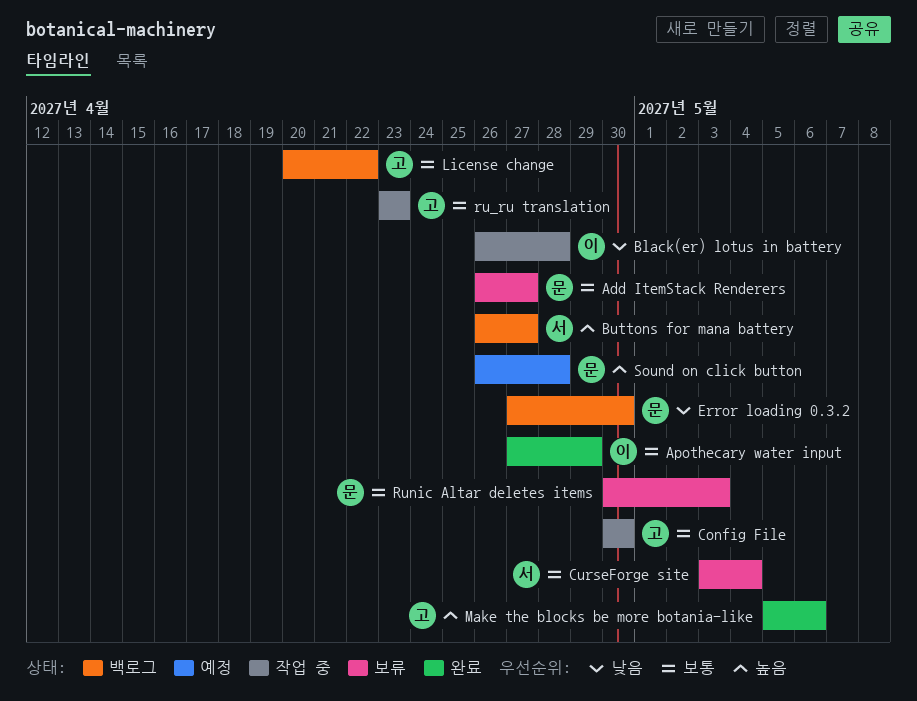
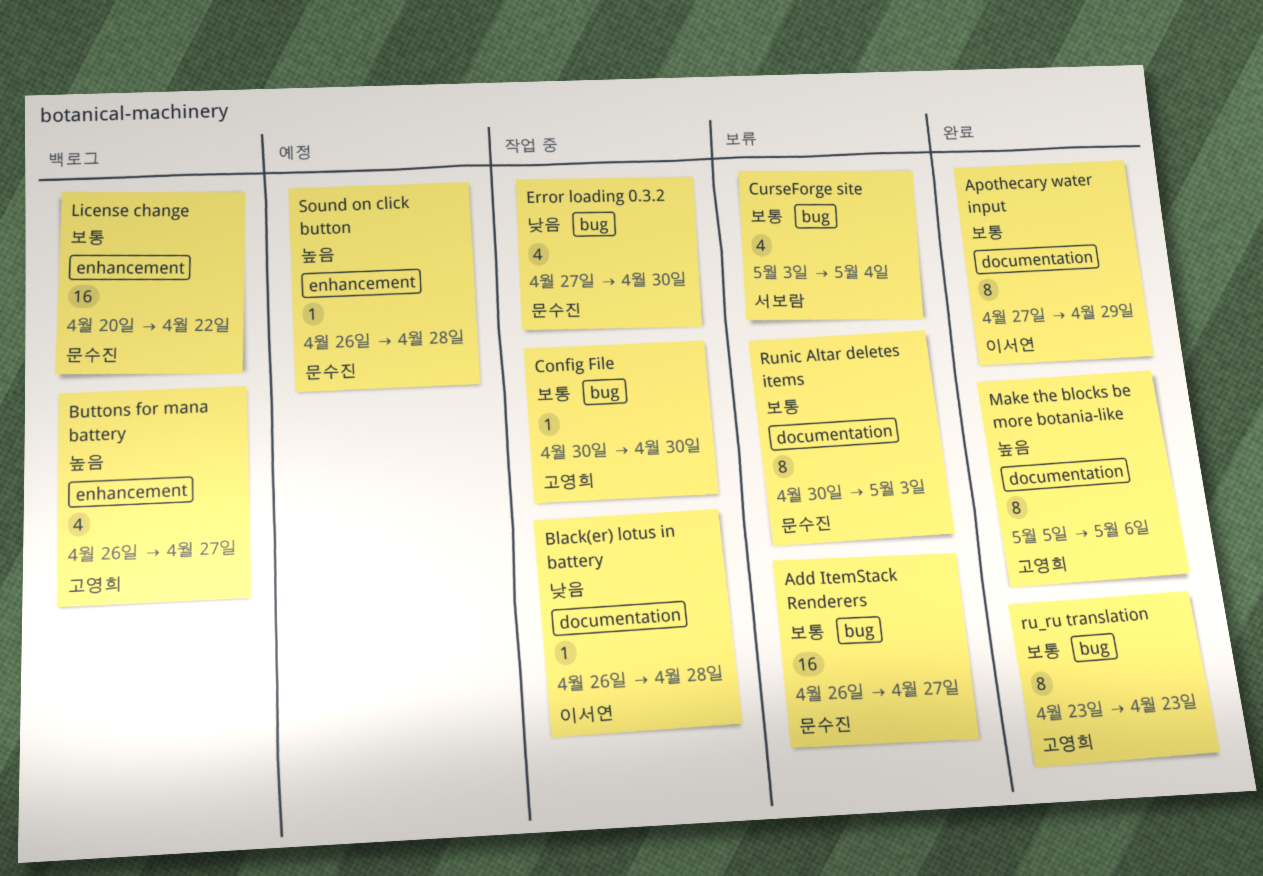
Buttons for mana battery, owner: 서보람 -> 고영희
Error loading 0.3.2, status: 백로그 -> 작업 중
License change, owner: 고영희 -> 문수진
ru_ru translation, status: 작업 중 -> 완료

